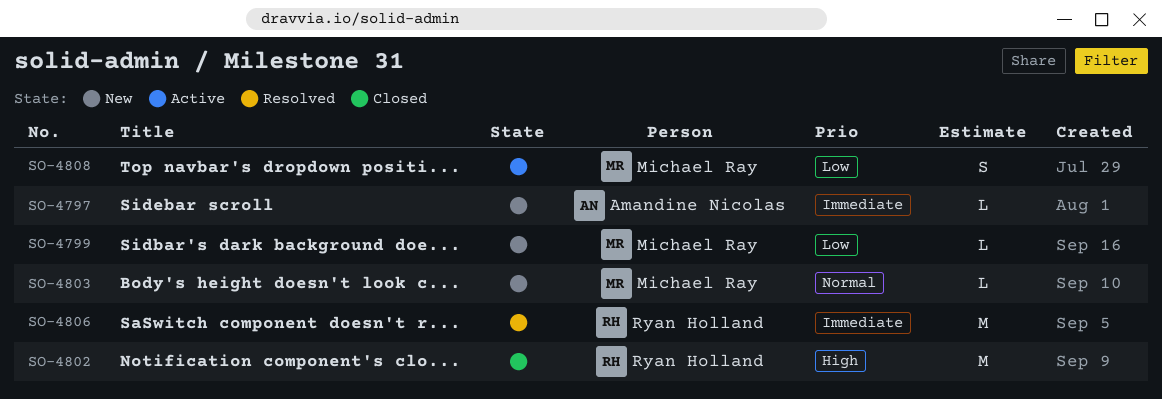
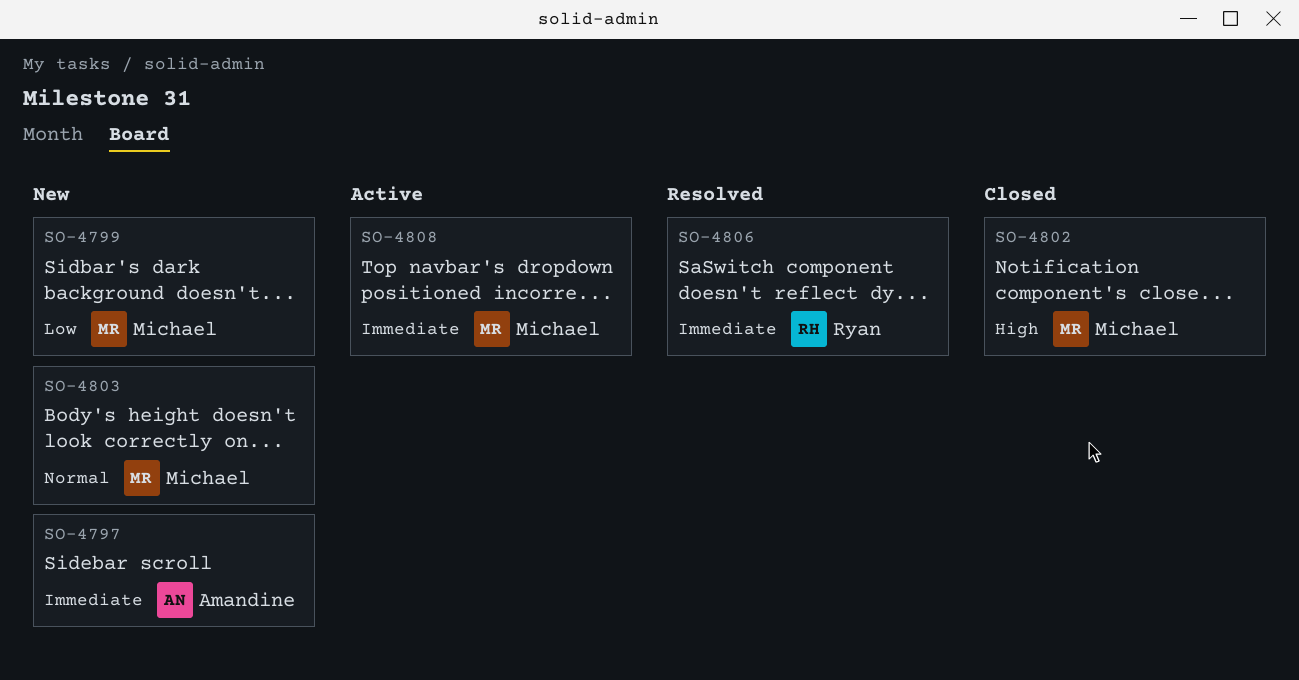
SO-4802, owner: Ryan Holland -> Michael Ray
SO-4808, priority: Low -> Immediate

